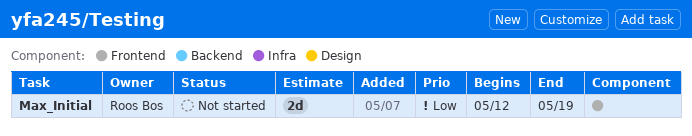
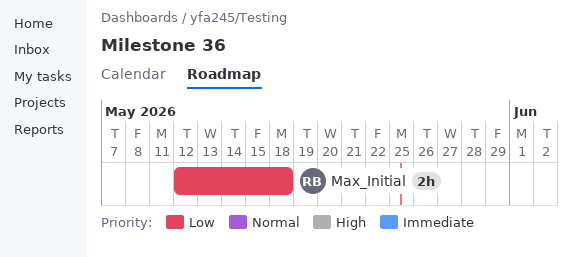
Max_Initial, estimate: 2d -> 2h
Max_Initial, due: May 19 -> May 18

